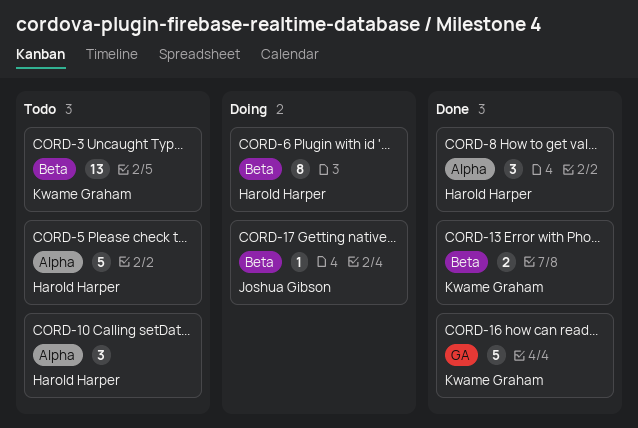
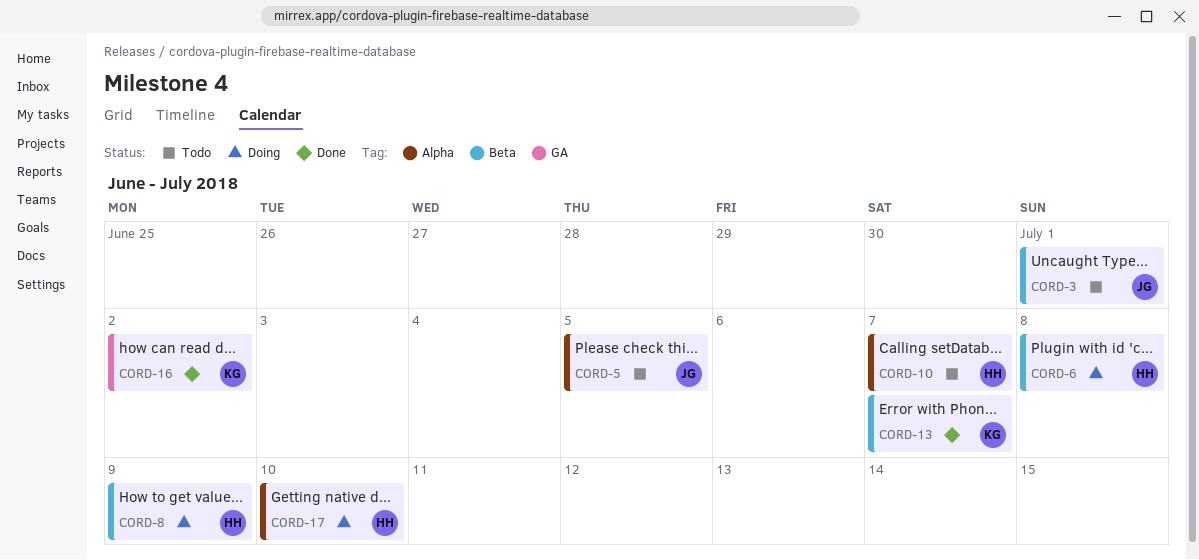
CORD-3, owner: Kwame Graham -> Joshua Gibson
CORD-5, owner: Harold Harper -> Joshua Gibson
CORD-8, status: Done -> Doing
CORD-8, label: Alpha -> Beta
CORD-17, owner: Joshua Gibson -> Harold Harper
CORD-17, label: Beta -> Alpha

